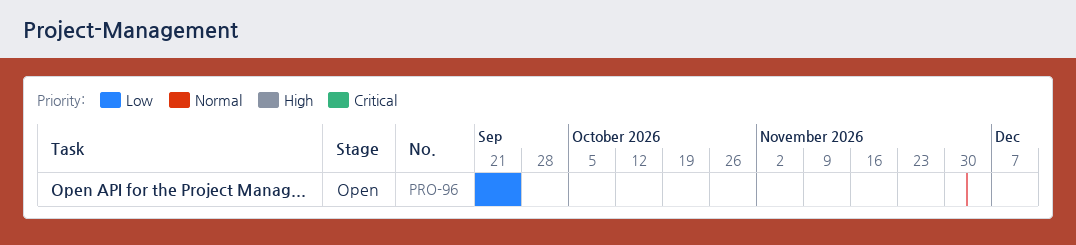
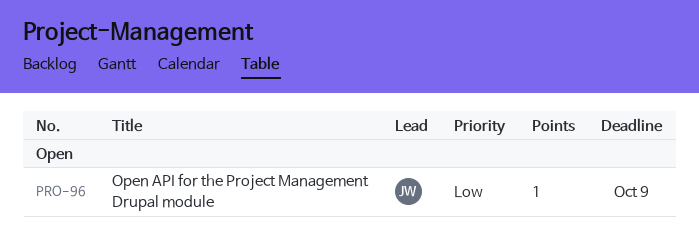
PRO-96, due: Sep 25 -> Oct 9

